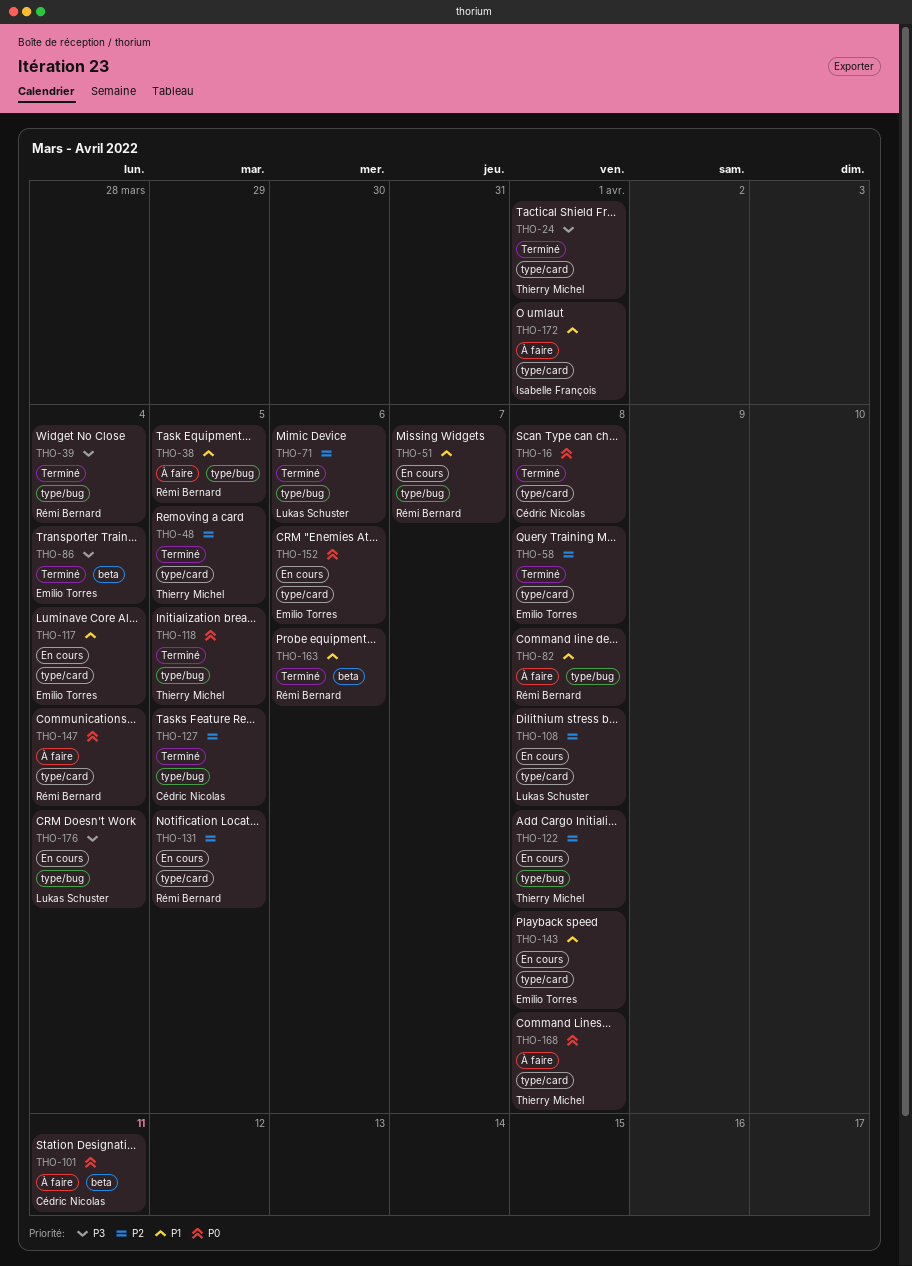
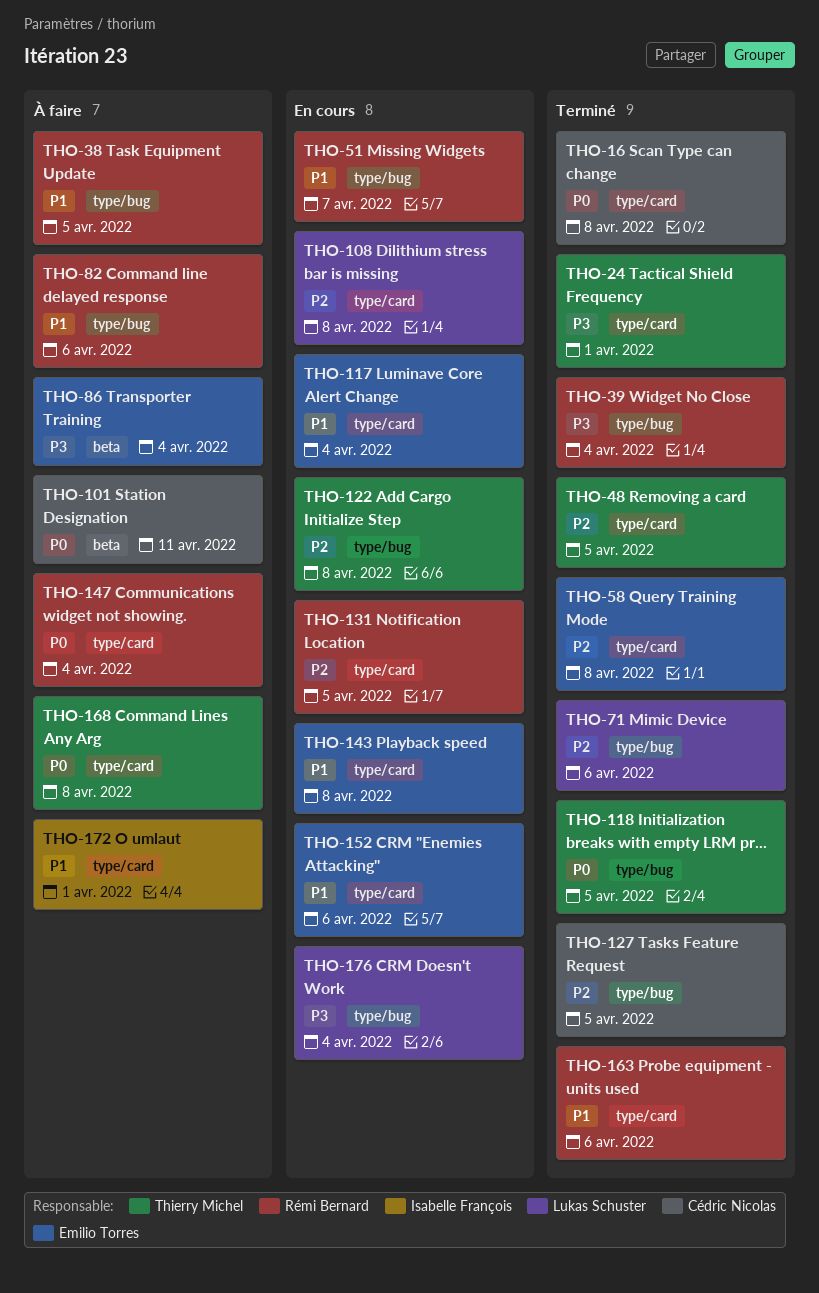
THO-82, due: Apr 8 -> Apr 6
THO-86, status: Terminé -> À faire
THO-152, priority: P0 -> P1
THO-163, label: beta -> type/card

